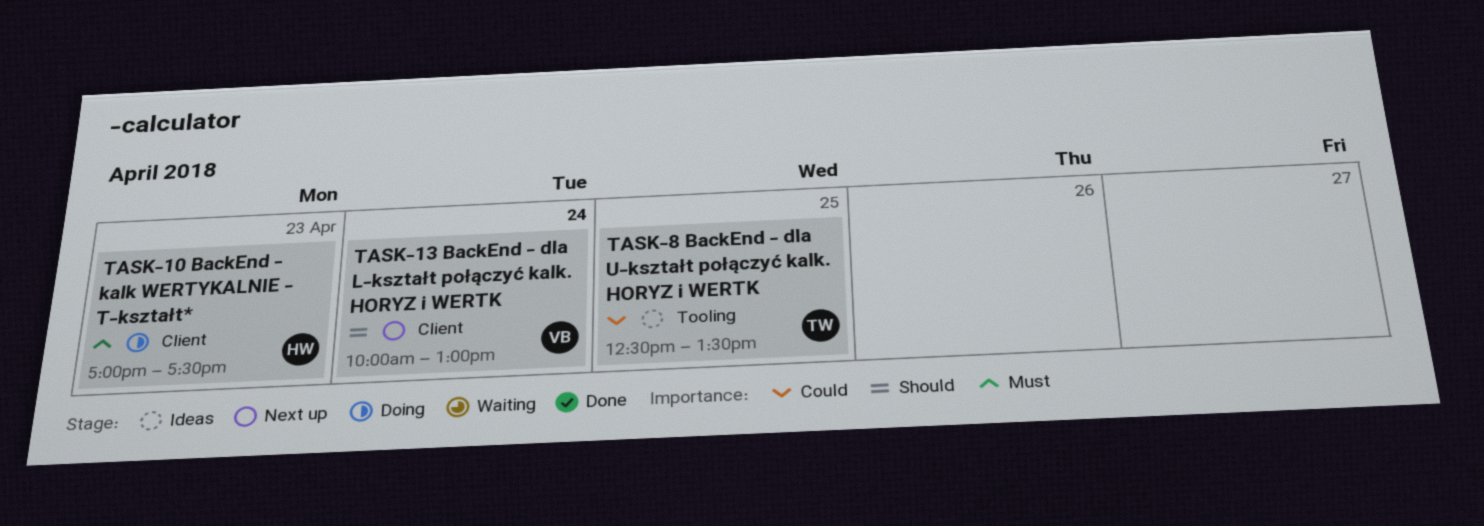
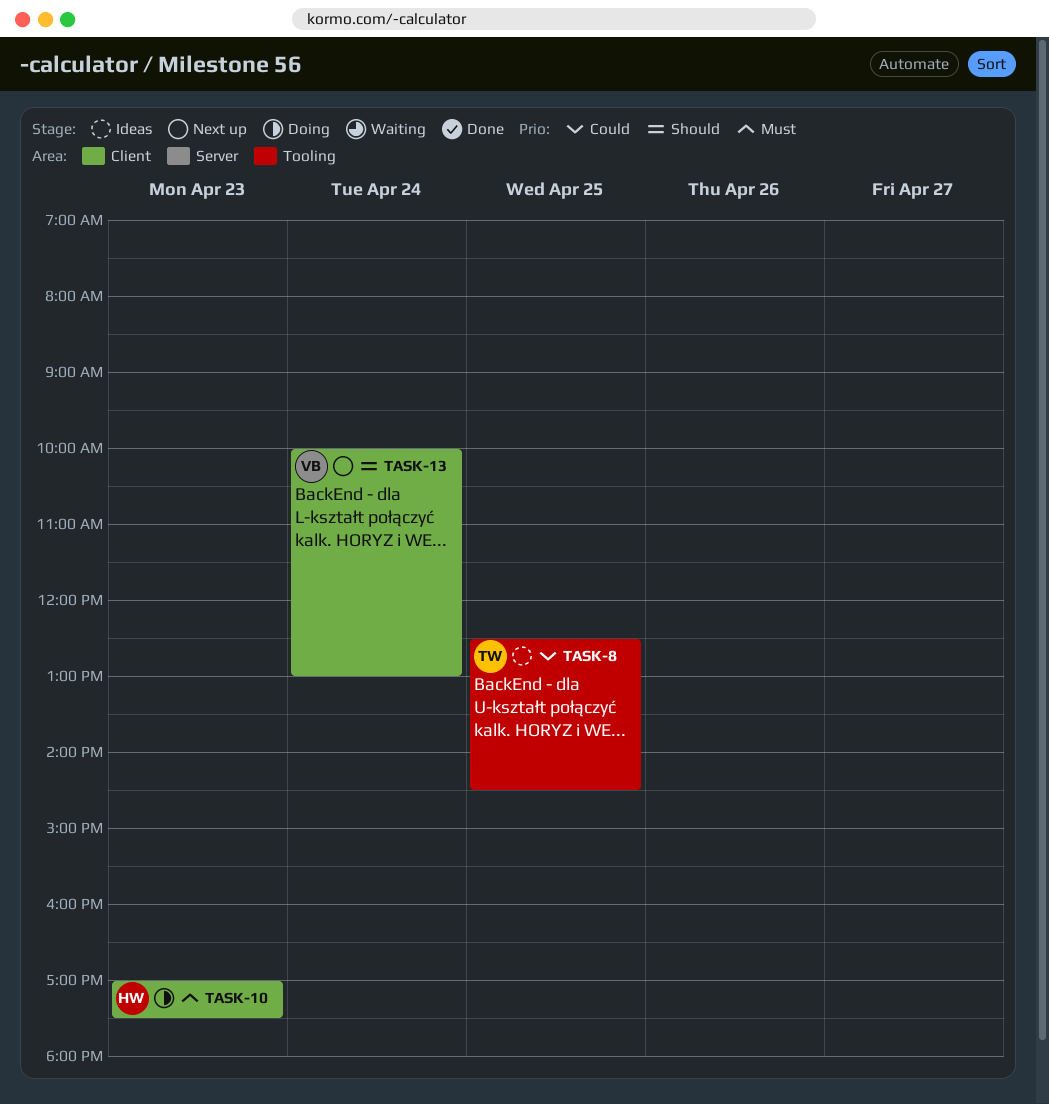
TASK-8, ends: 13:30 -> 14:30

